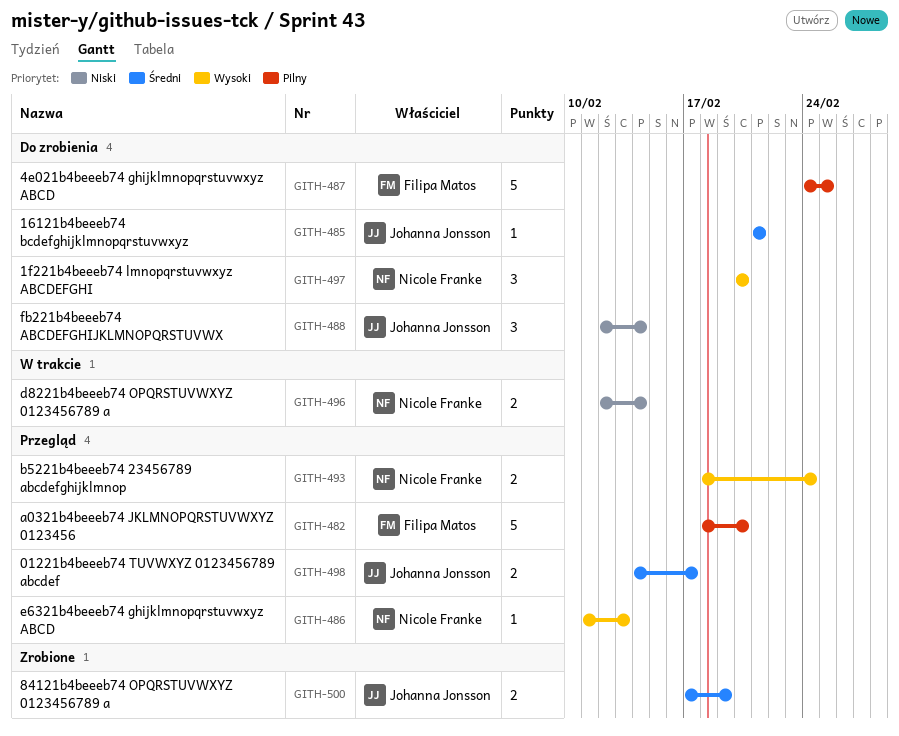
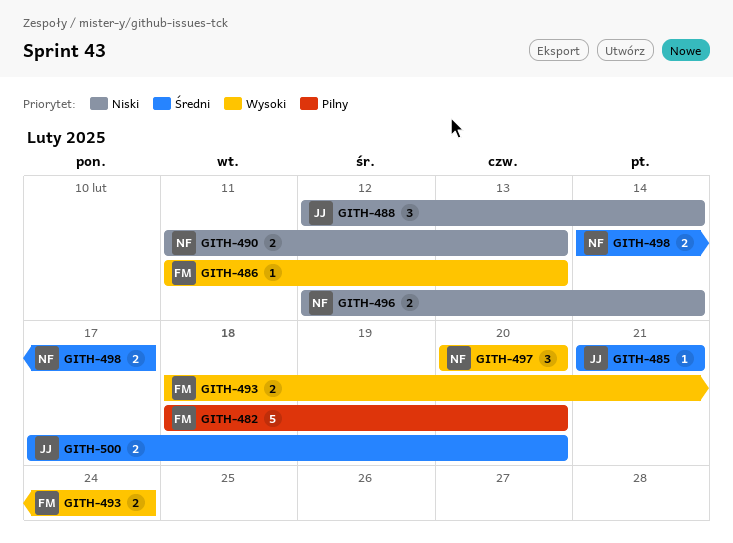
GITH-486, owner: Nicole Franke -> Filipa Matos
GITH-487: present -> none
GITH-490: none -> present
GITH-493, owner: Nicole Franke -> Filipa Matos
GITH-498, owner: Johanna Jonsson -> Nicole Franke
GITH-500, due: Feb 19 -> Feb 20

